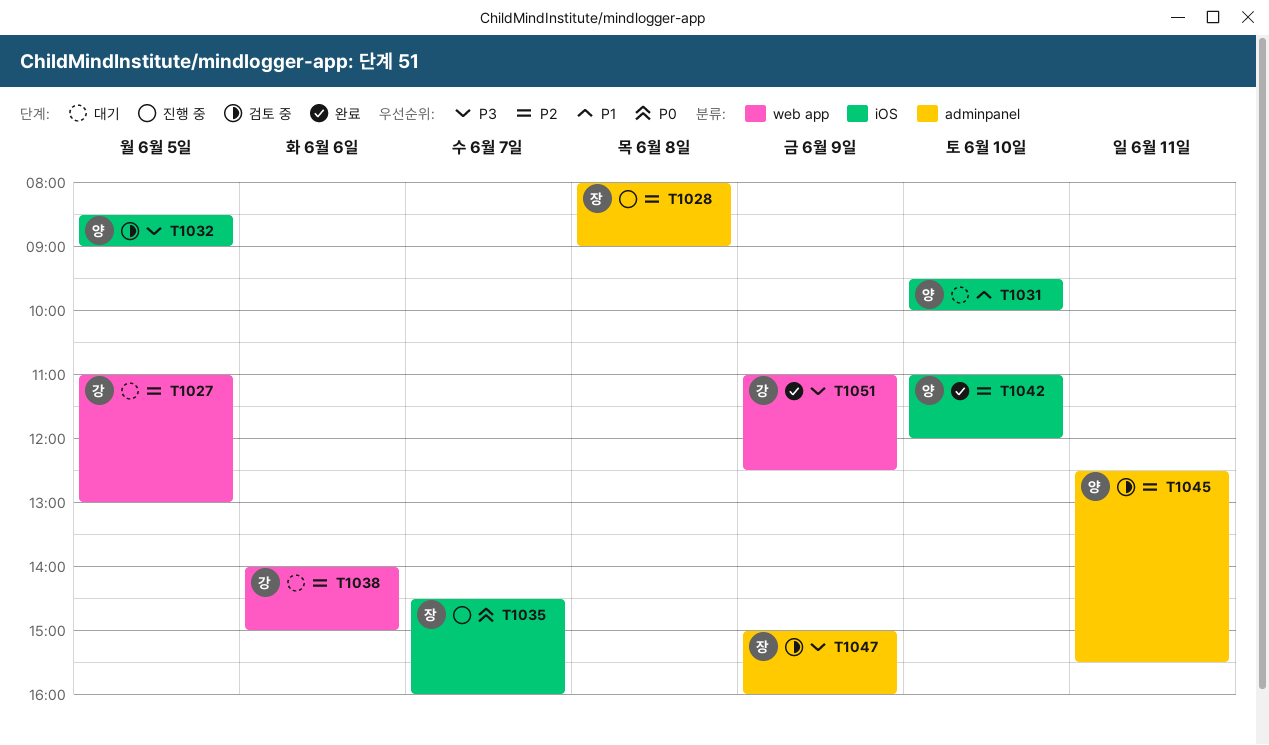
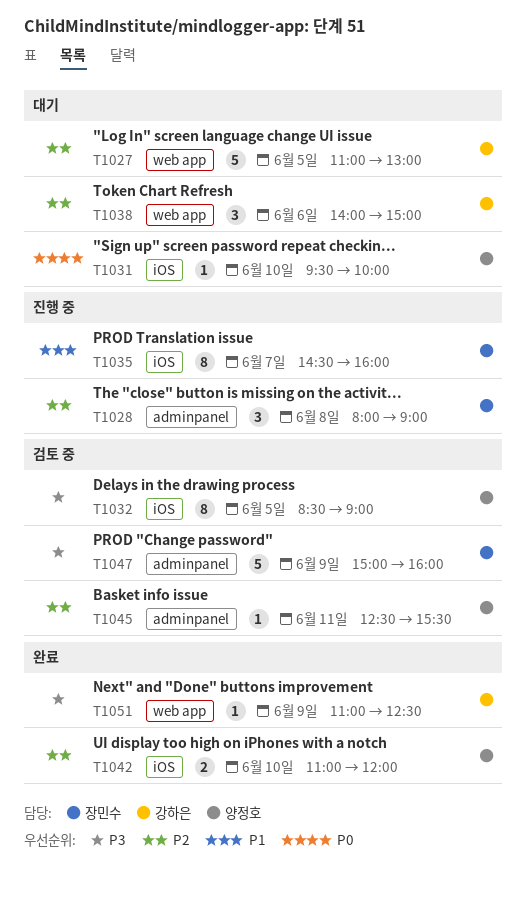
T1031, priority: P1 -> P0
T1035, priority: P0 -> P1

